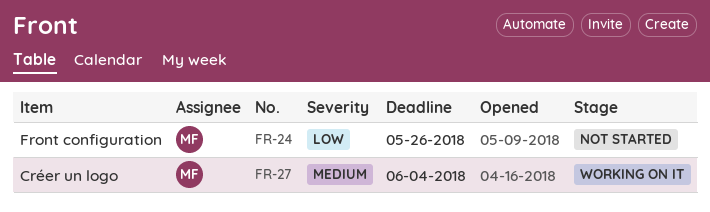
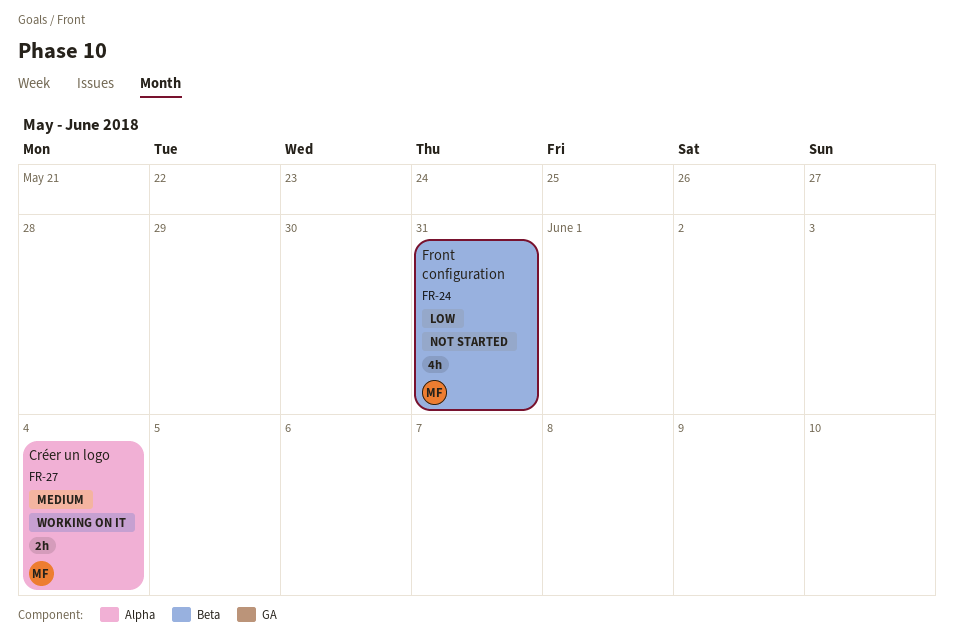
FR-24, due: May 26 -> May 31

